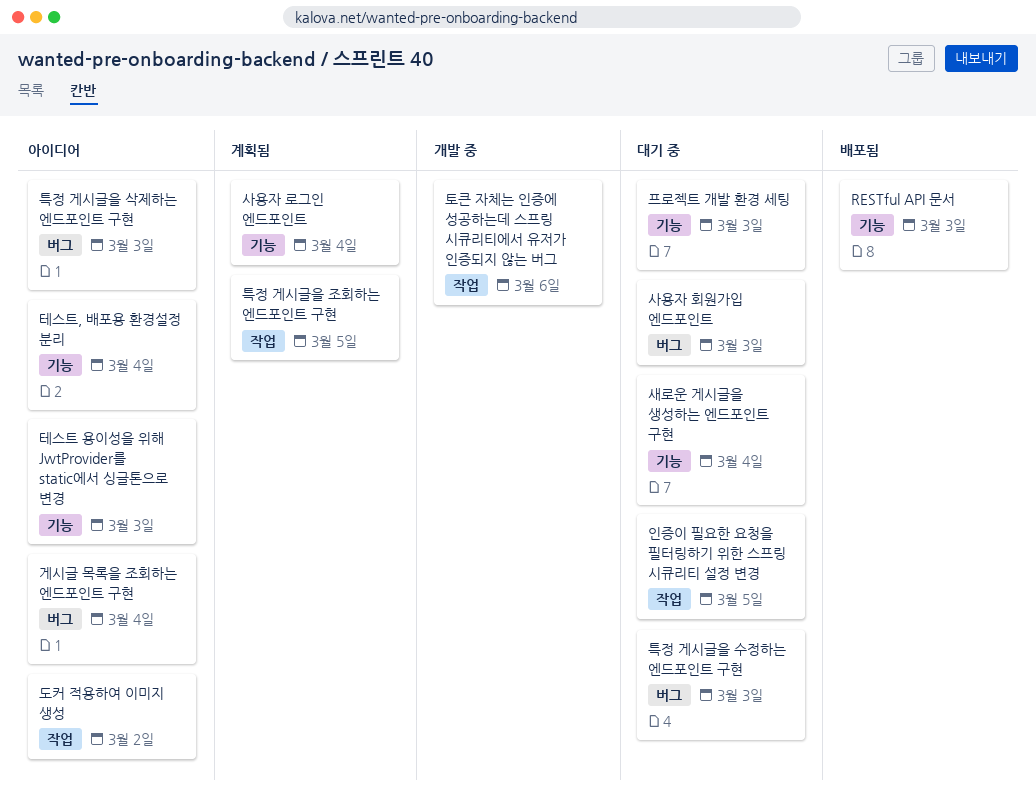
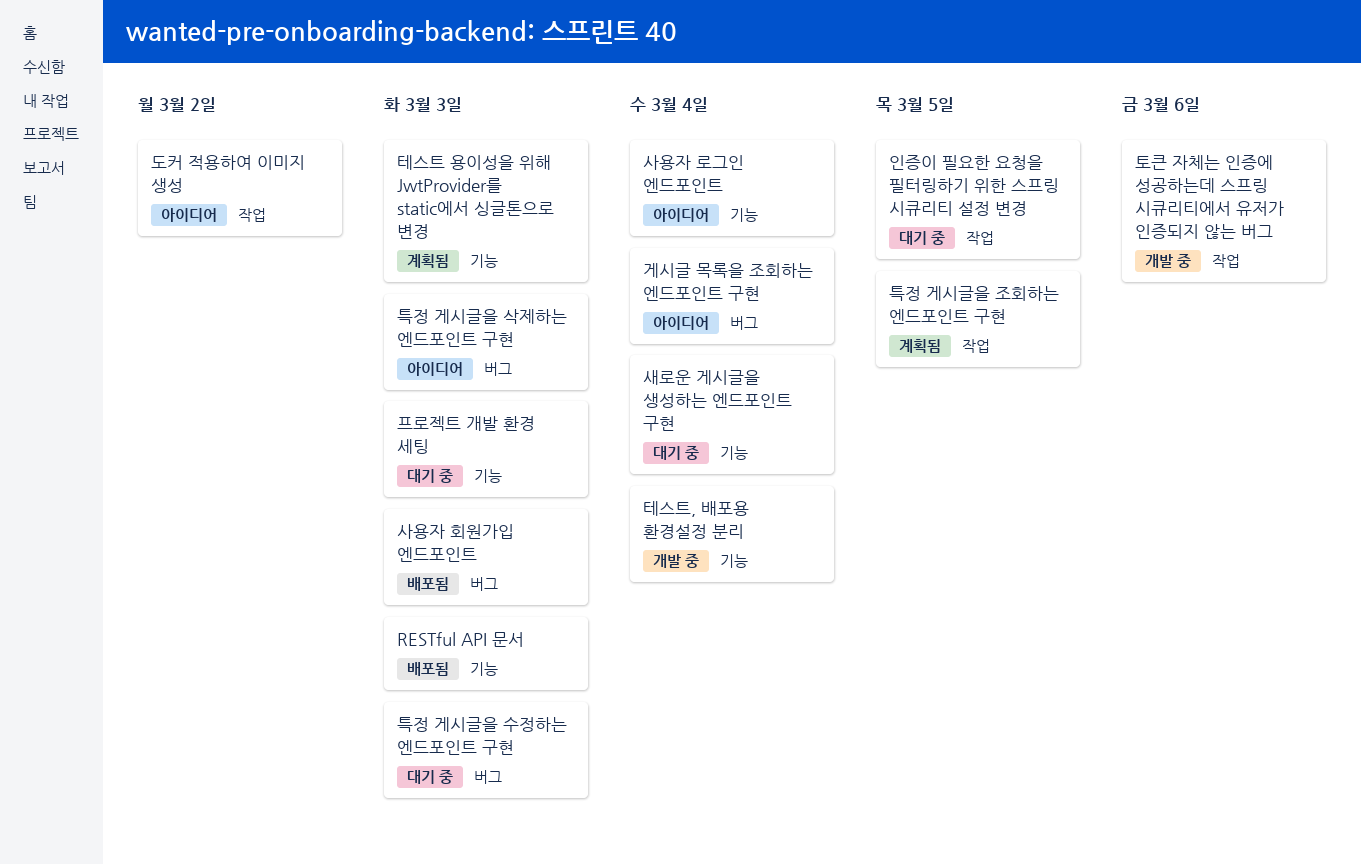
사용자 로그인 엔드포인트, status: 계획됨 -> 아이디어
사용자 회원가입 엔드포인트, status: 대기 중 -> 배포됨
테스트 용이성을 위해 JwtProvider를 static에서 싱글톤으로 변경, status: 아이디어 -> 계획됨
테스트, 배포용 환경설정 분리, status: 아이디어 -> 개발 중

